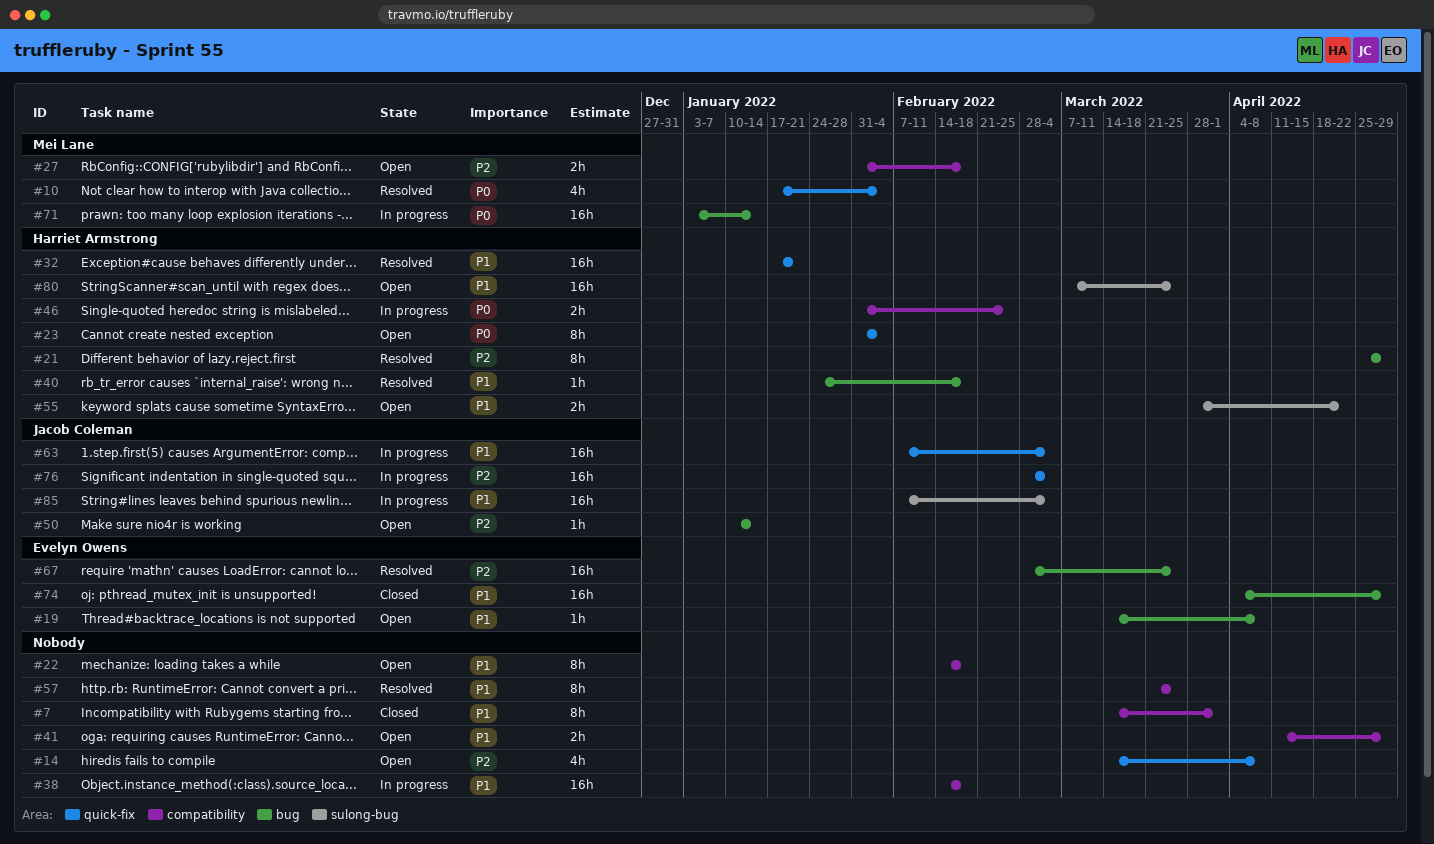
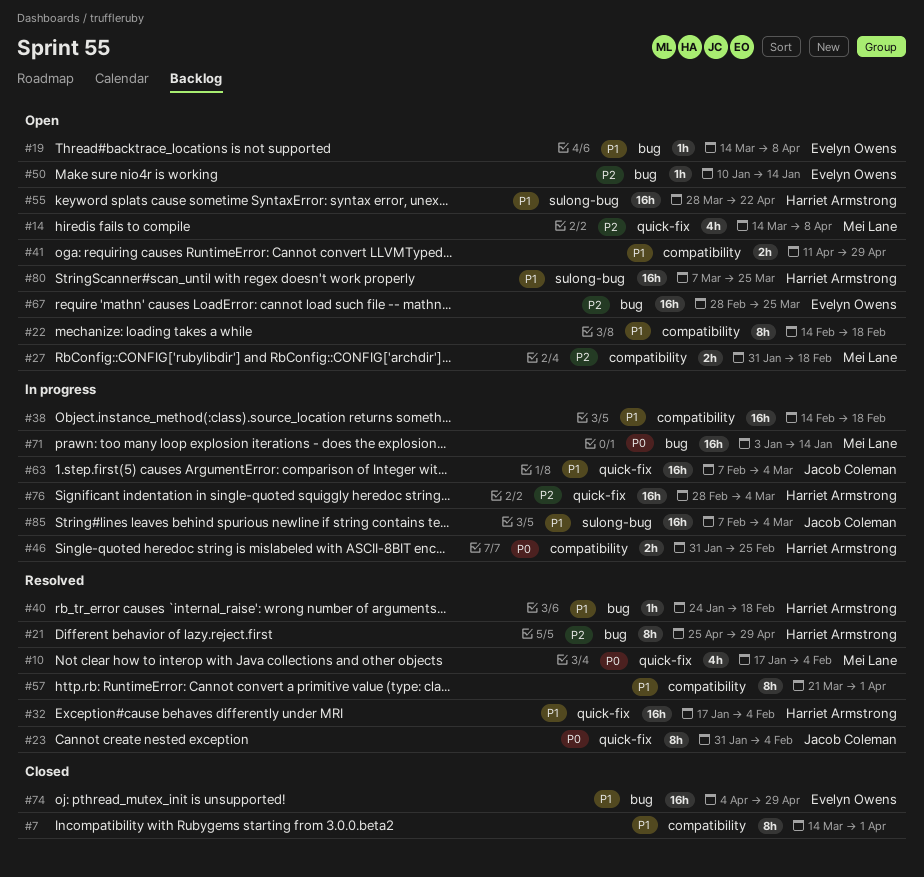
#14, owner: none -> Mei Lane
#23, status: Open -> Resolved
#23, owner: Harriet Armstrong -> Jacob Coleman
#32, due: Jan 21 -> Feb 4
#50, owner: Jacob Coleman -> Evelyn Owens
#55, estimate: 2h -> 16h
#57, due: Mar 25 -> Apr 1
#67, status: Resolved -> Open
#76, owner: Jacob Coleman -> Harriet Armstrong

